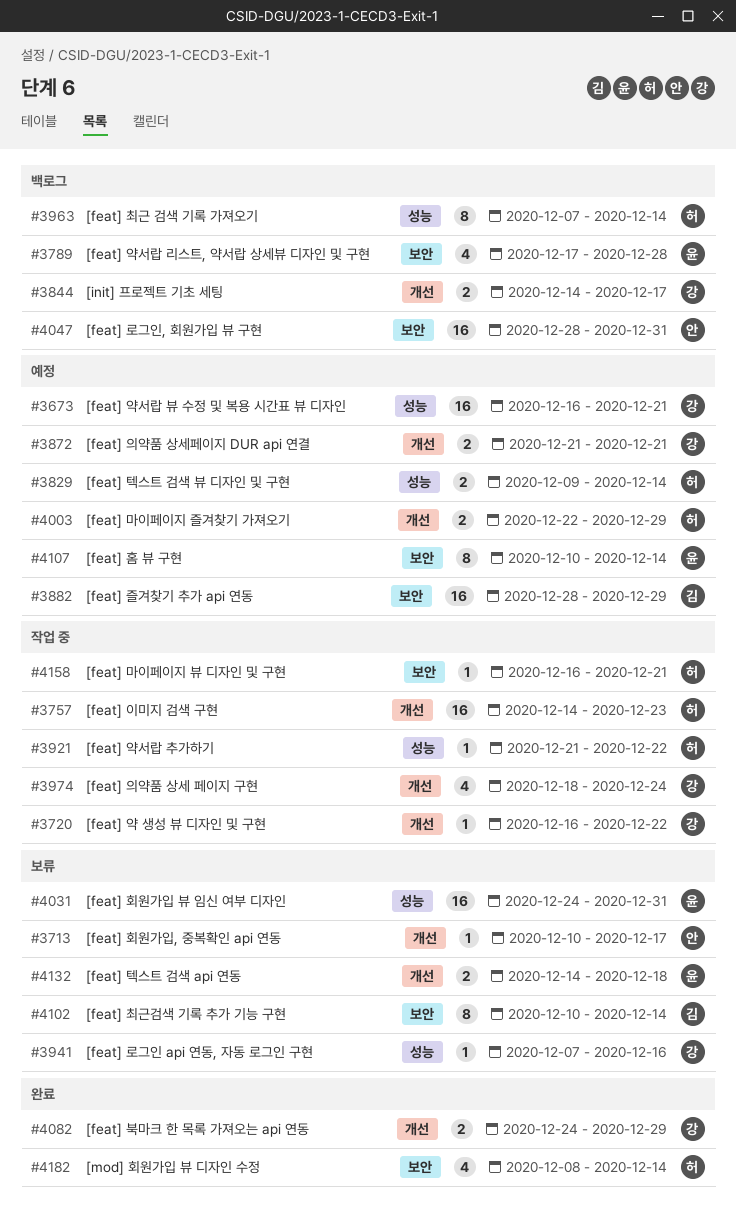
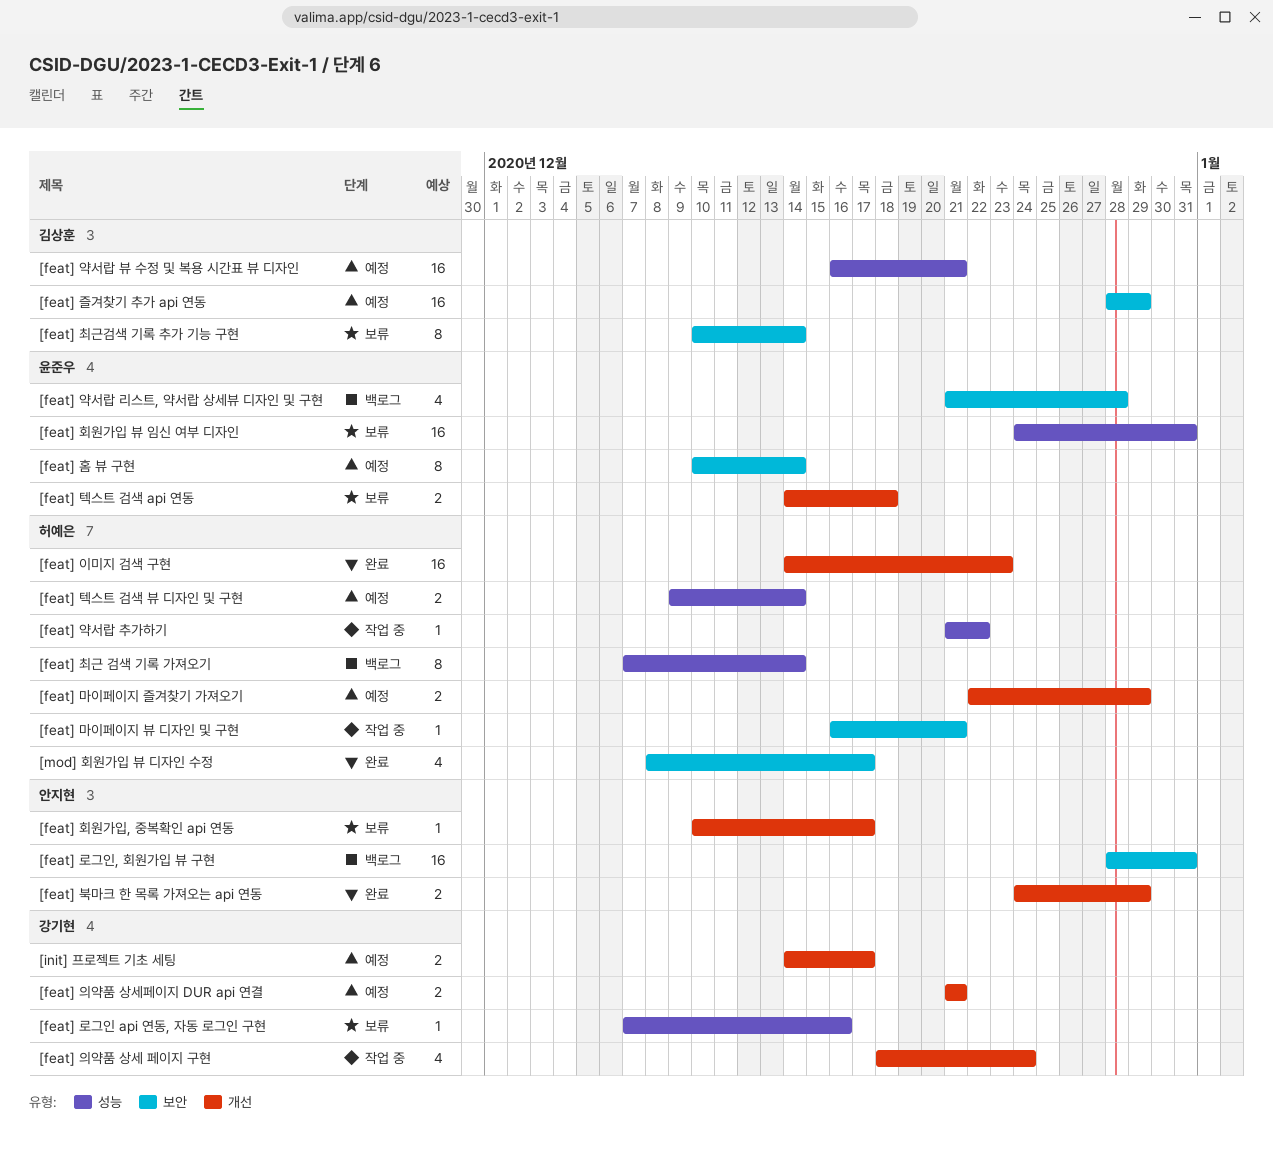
[feat] 북마크 한 목록 가져오는 api 연동, owner: 강기현 -> 안지현
[feat] 약 생성 뷰 디자인 및 구현: present -> none
[feat] 약서랍 리스트, 약서랍 상세뷰 디자인 및 구현, start: Dec 17 -> Dec 21
[feat] 약서랍 뷰 수정 및 복용 시간표 뷰 디자인, owner: 강기현 -> 김상훈
[feat] 이미지 검색 구현, status: 작업 중 -> 완료
[init] 프로젝트 기초 세팅, status: 백로그 -> 예정
[mod] 회원가입 뷰 디자인 수정, due: Dec 14 -> Dec 17

